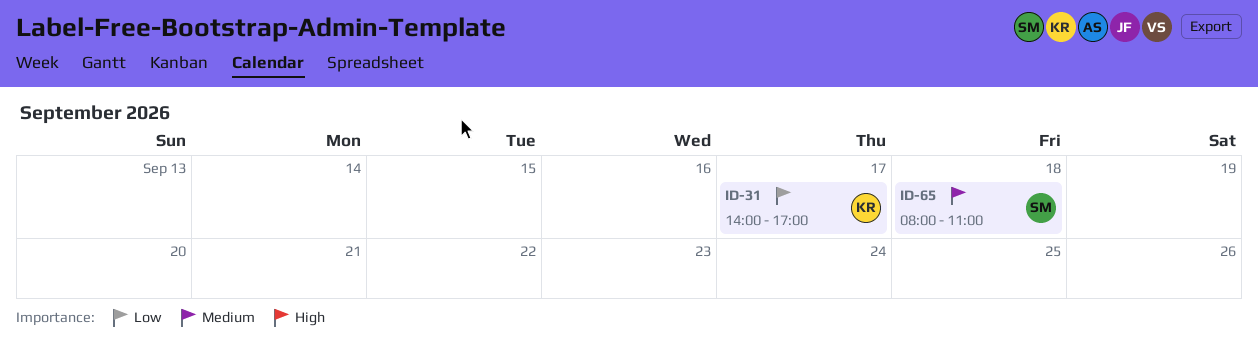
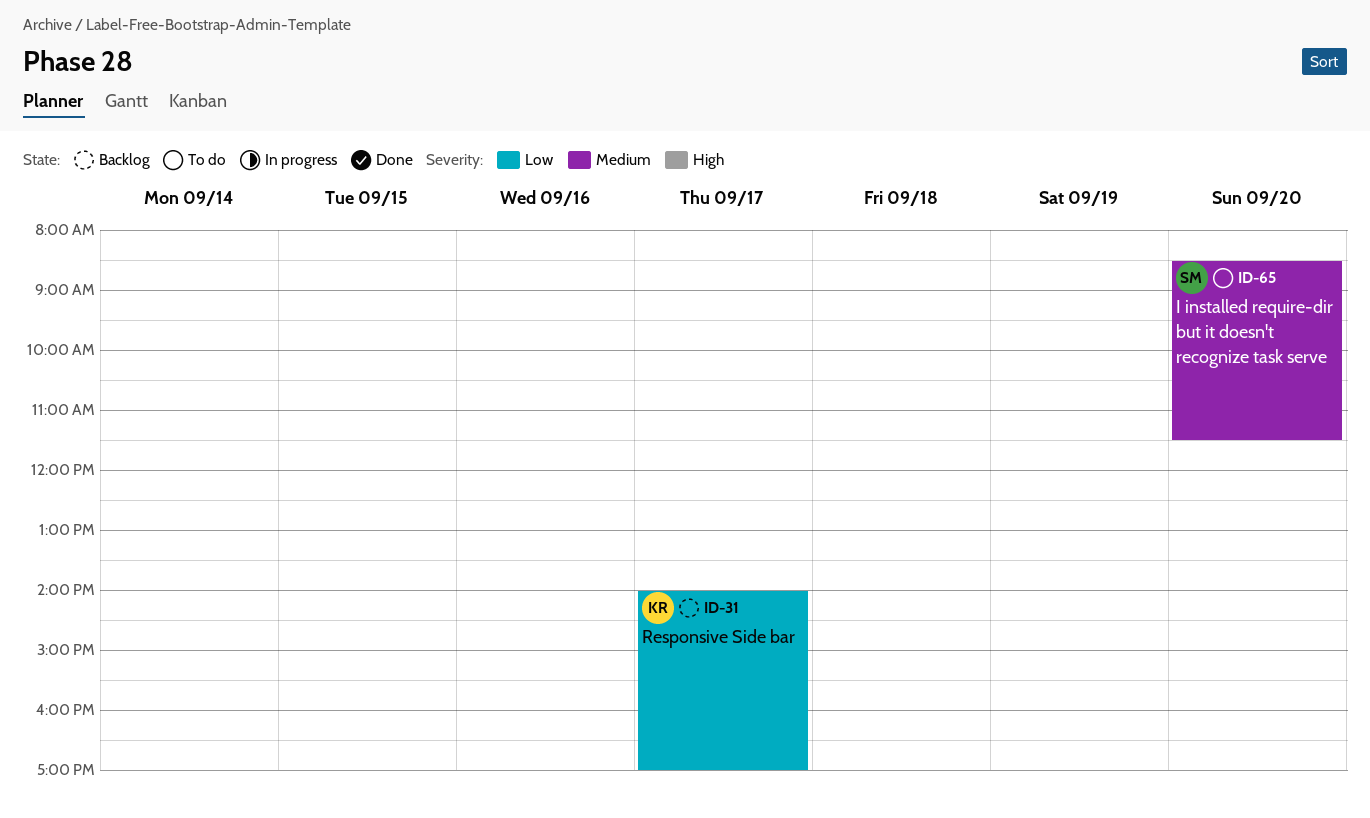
ID-65, day: Sep 18 -> Sep 20
ID-65, begins: 08:00 -> 08:30
ID-65, ends: 11:00 -> 11:30

